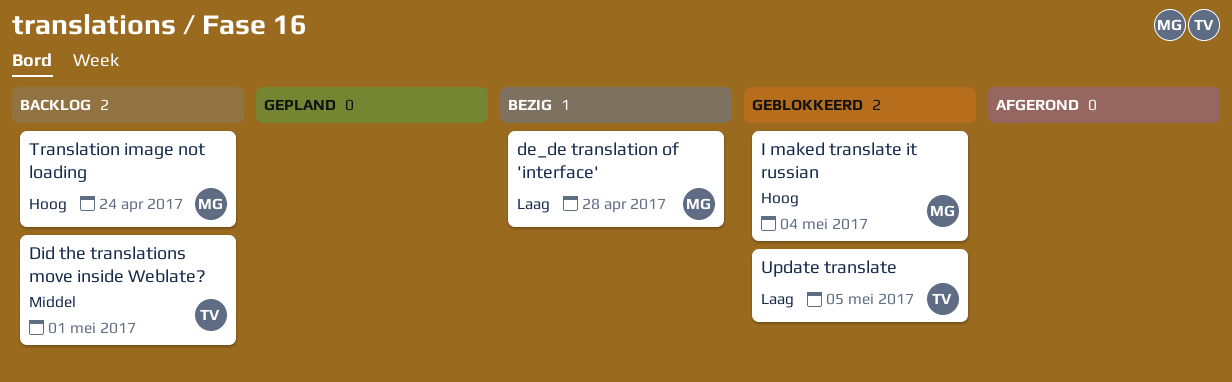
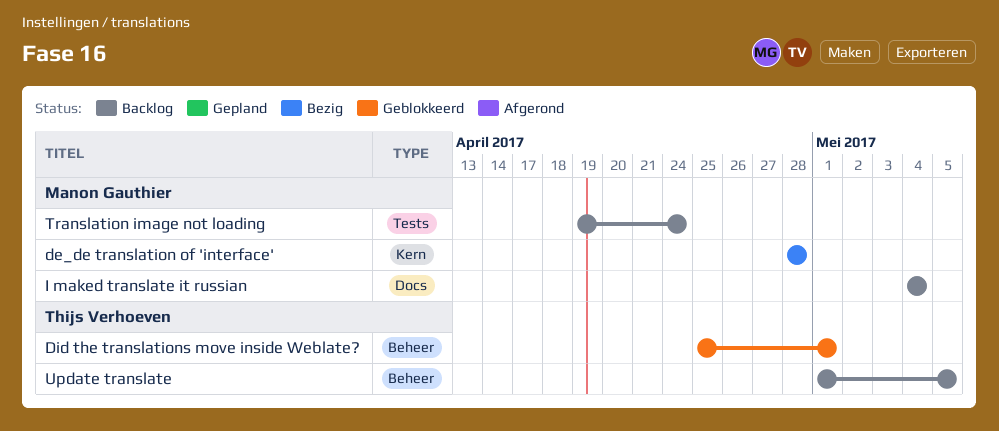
Did the translations move inside Weblate?, status: Backlog -> Geblokkeerd
I maked translate it russian, status: Geblokkeerd -> Backlog
Update translate, status: Geblokkeerd -> Backlog

